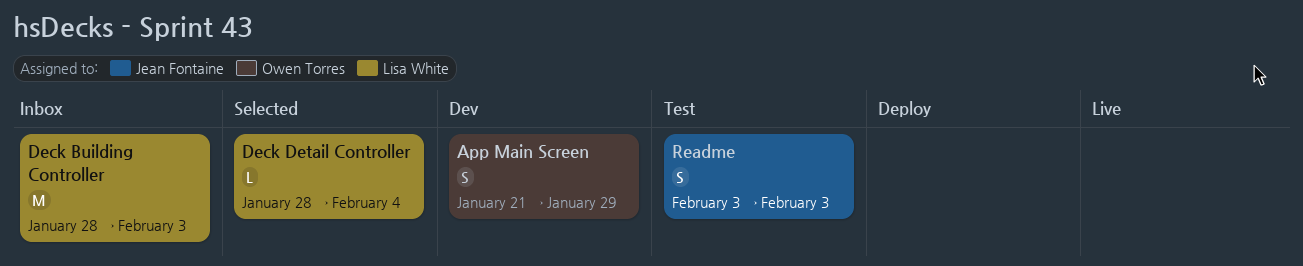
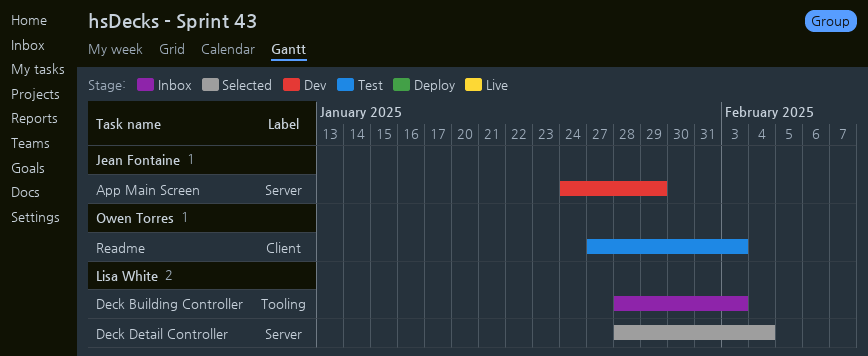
App Main Screen, owner: Owen Torres -> Jean Fontaine
App Main Screen, start: Jan 21 -> Jan 24
Readme, owner: Jean Fontaine -> Owen Torres
Readme, start: Feb 3 -> Jan 27

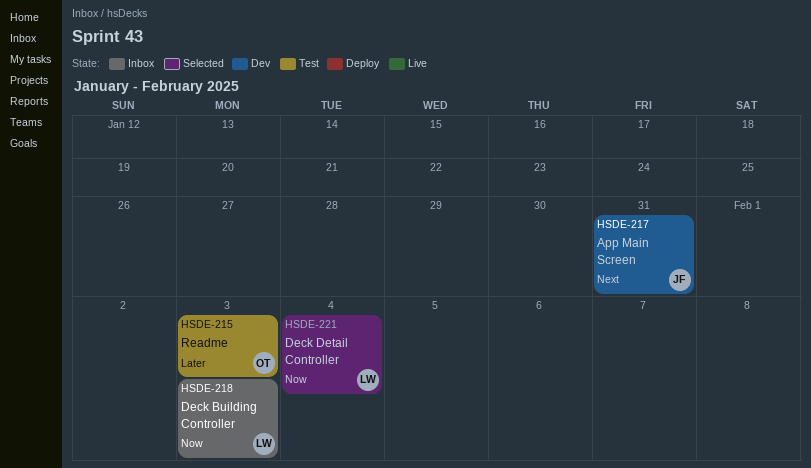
App Main Screen, due: Jan 29 -> Jan 31

